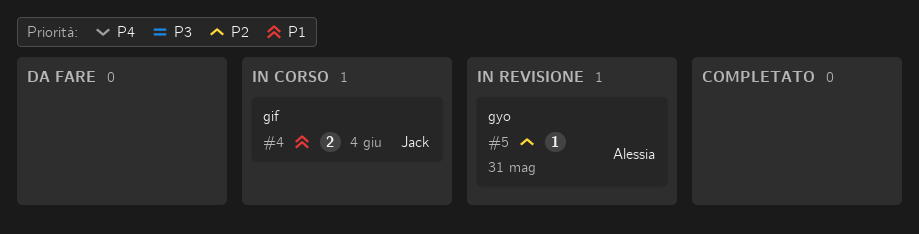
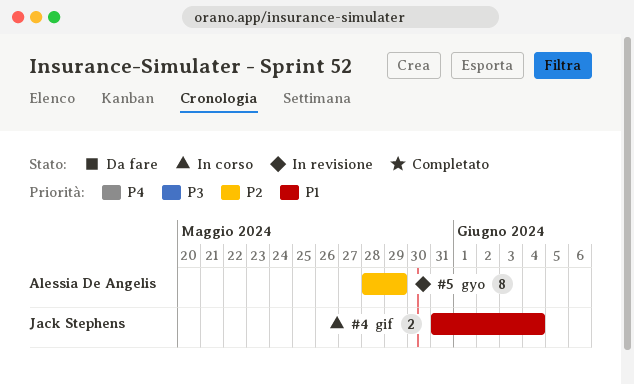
#5, estimate: 1 -> 8
#5, due: May 31 -> May 29

